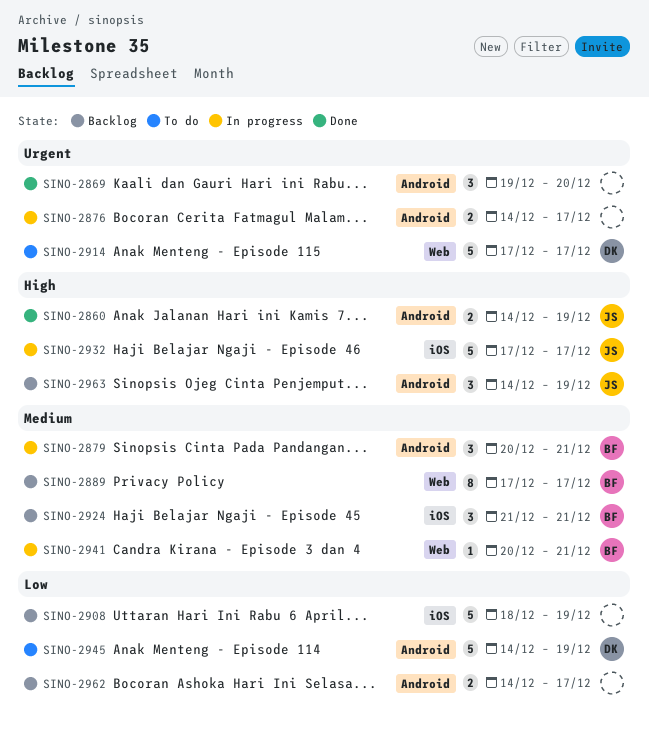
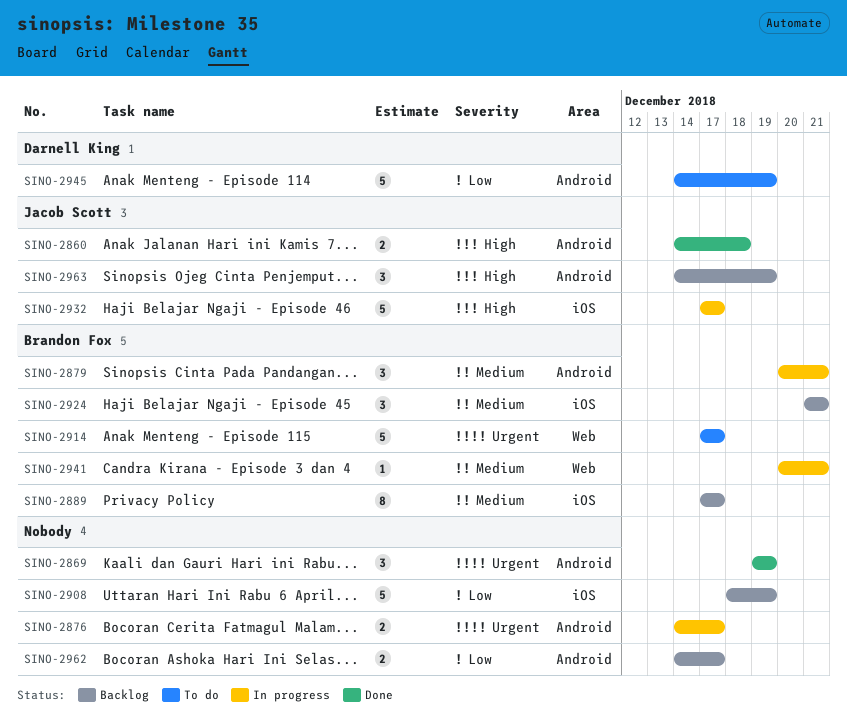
SINO-2860, due: Dec 19 -> Dec 18
SINO-2869, due: Dec 20 -> Dec 19
SINO-2889, label: Web -> iOS
SINO-2914, owner: Darnell King -> Brandon Fox

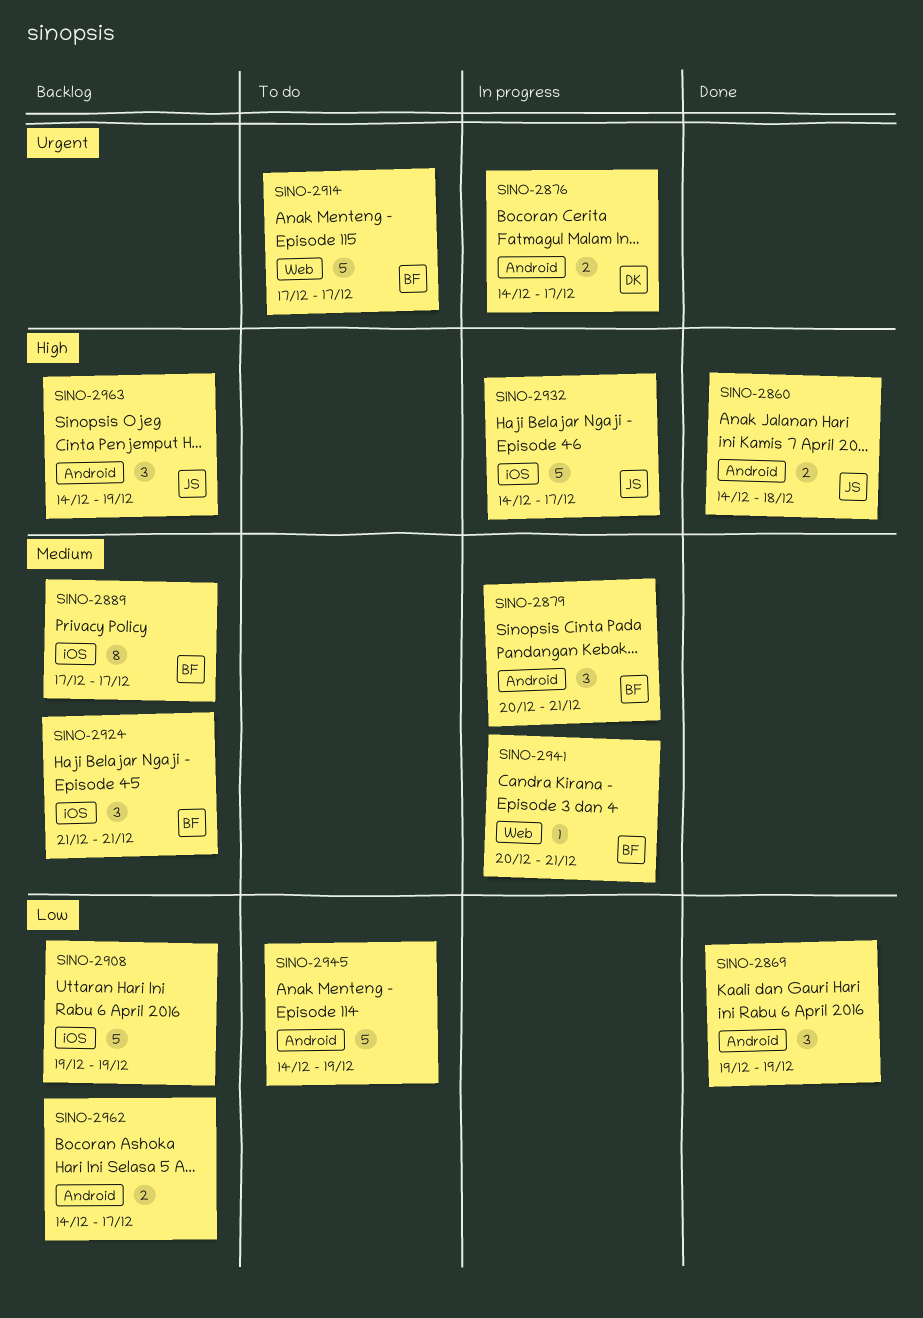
SINO-2869, priority: Urgent -> Low
SINO-2876, owner: none -> Darnell King
SINO-2908, start: Dec 18 -> Dec 19
SINO-2932, start: Dec 17 -> Dec 14
SINO-2945, owner: Darnell King -> none

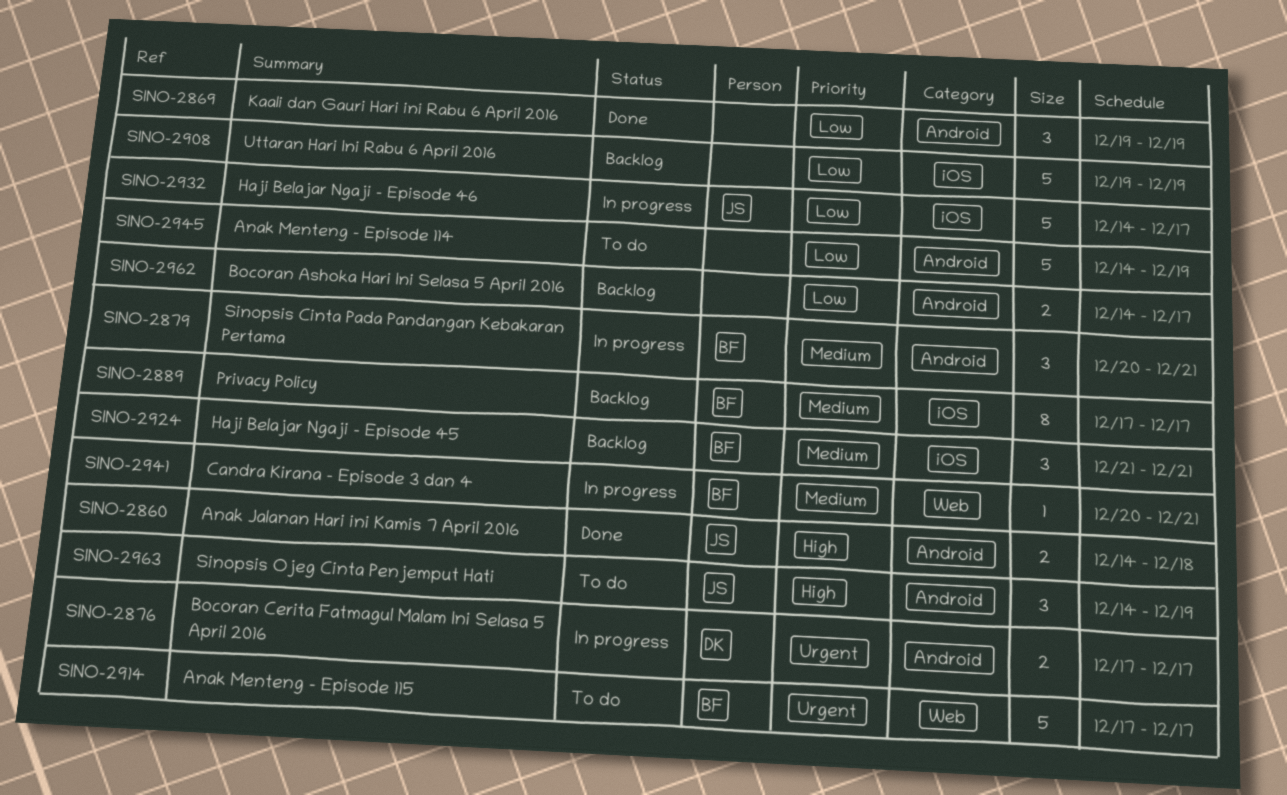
SINO-2876, start: Dec 14 -> Dec 17
SINO-2932, priority: High -> Low
SINO-2963, status: Backlog -> To do

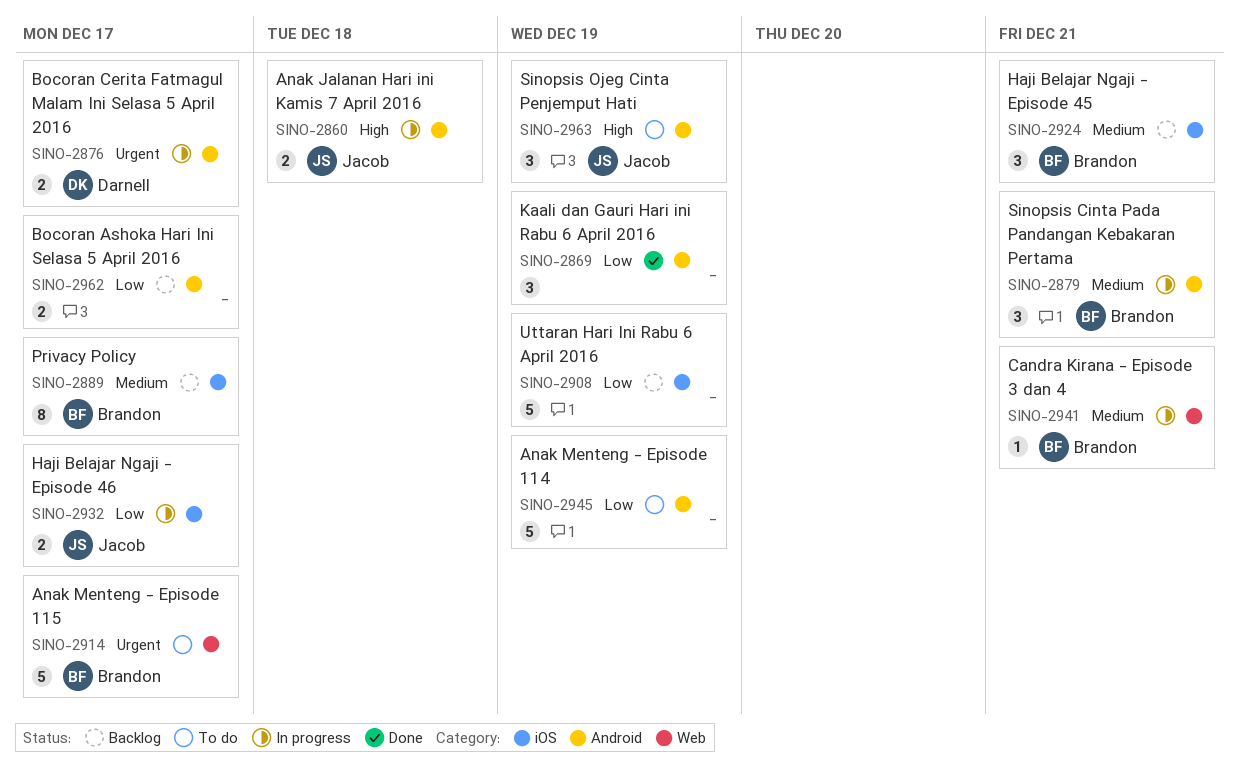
SINO-2860, status: Done -> In progress
SINO-2932, estimate: 5 -> 2

